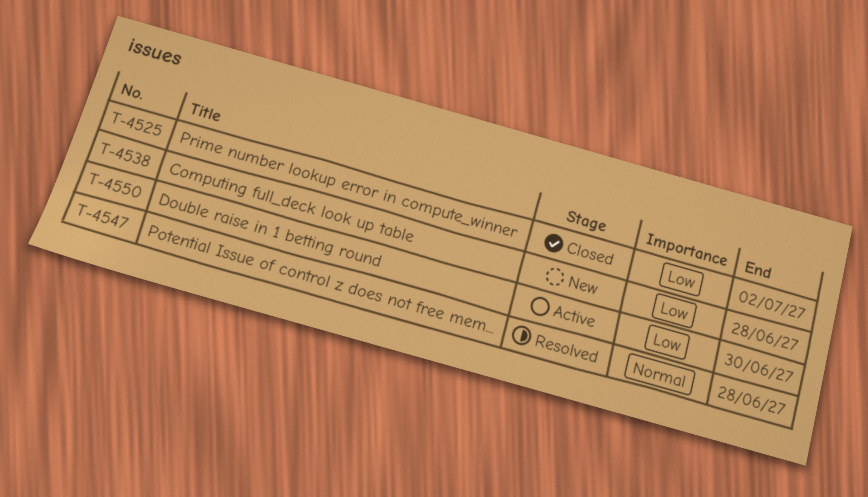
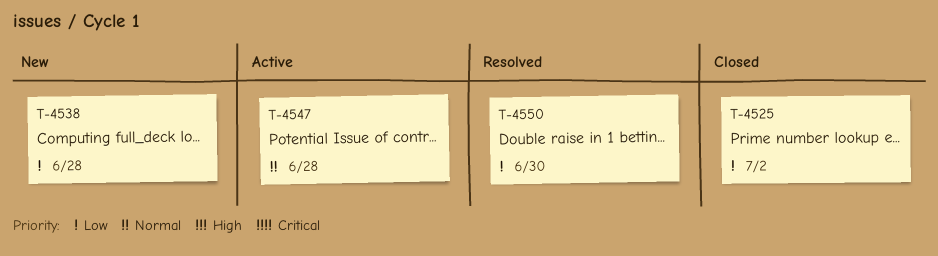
T-4547, status: Resolved -> Active
T-4550, status: Active -> Resolved

